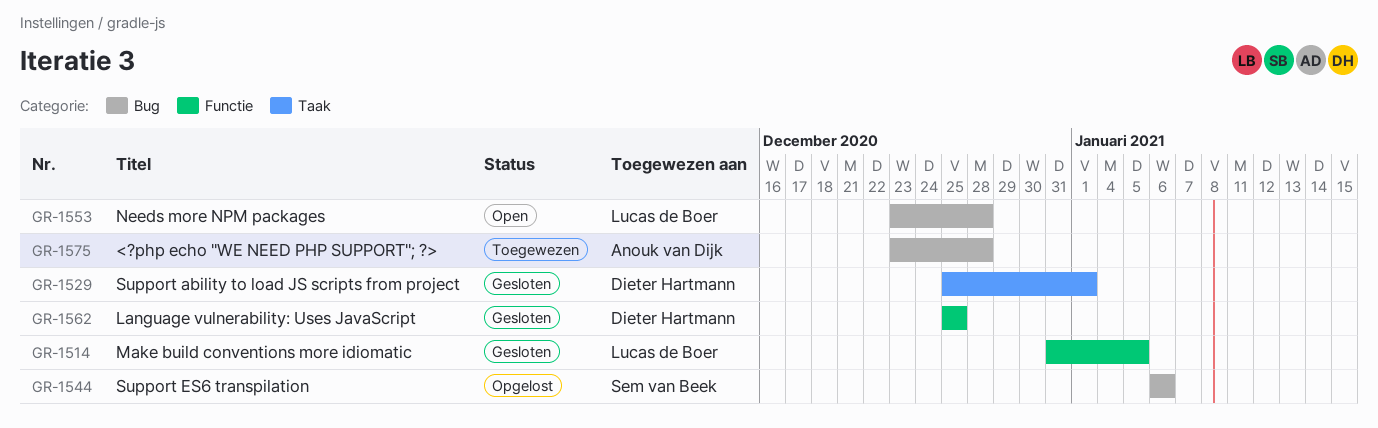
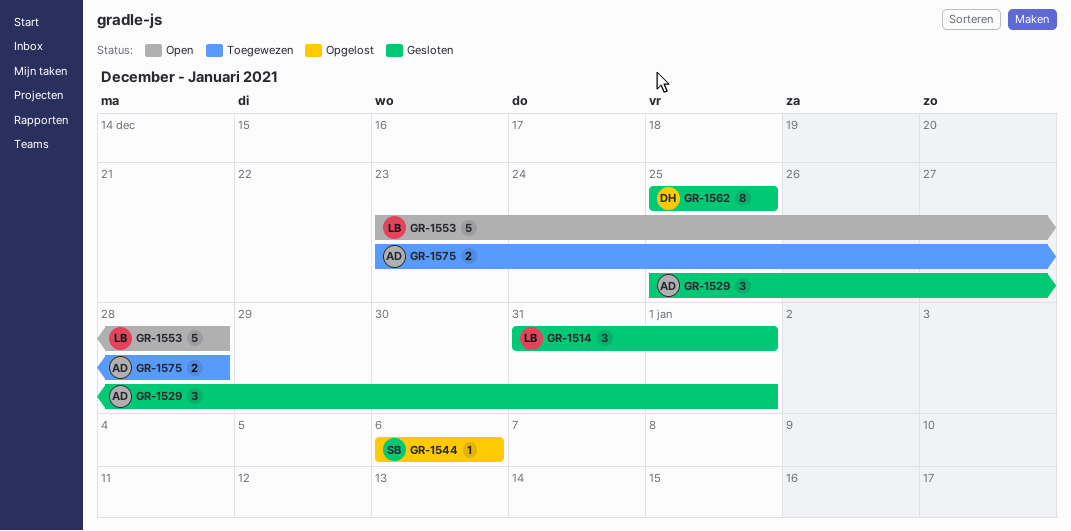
GR-1514, due: Jan 5 -> Jan 1
GR-1529, owner: Dieter Hartmann -> Anouk van Dijk

